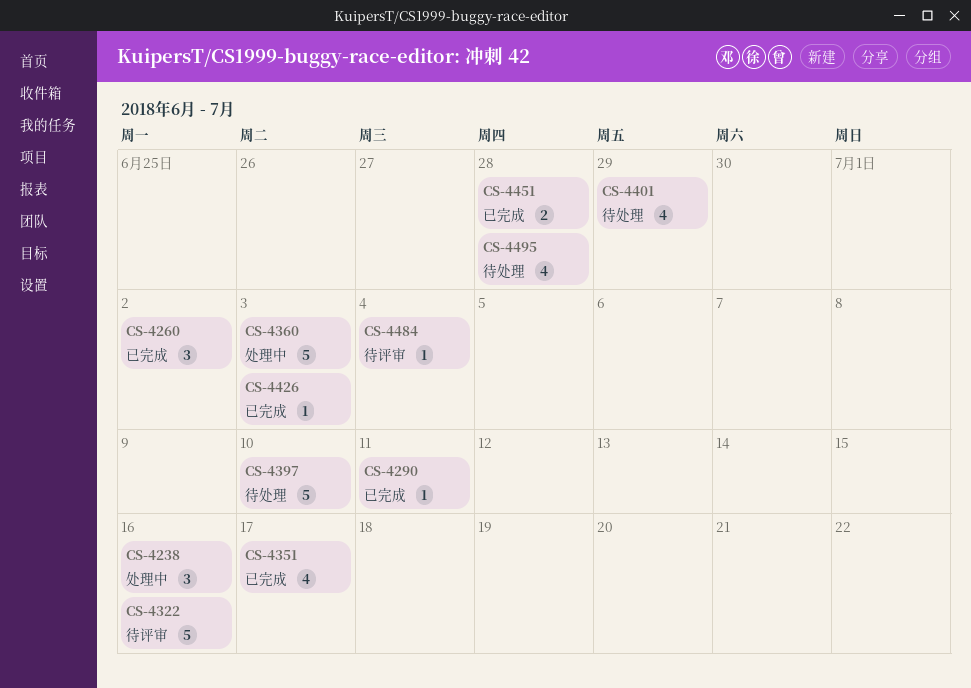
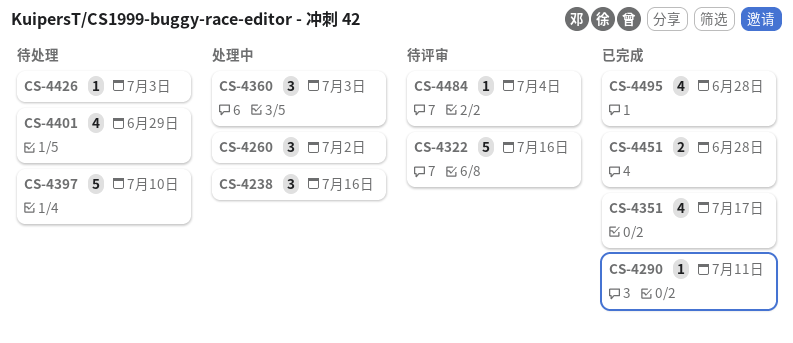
CS-4260, status: 已完成 -> 处理中
CS-4360, estimate: 5 -> 3
CS-4426, status: 已完成 -> 待处理
CS-4495, status: 待处理 -> 已完成

